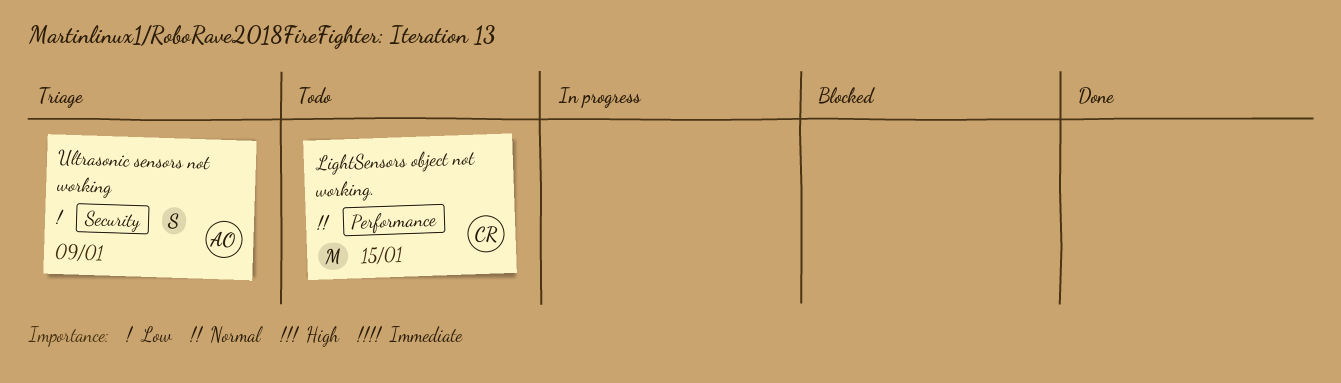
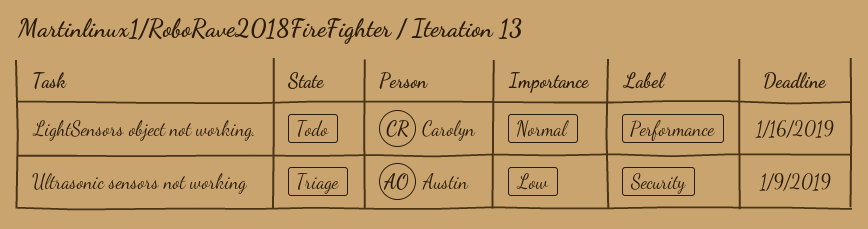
LightSensors object not working., due: Jan 15 -> Jan 16

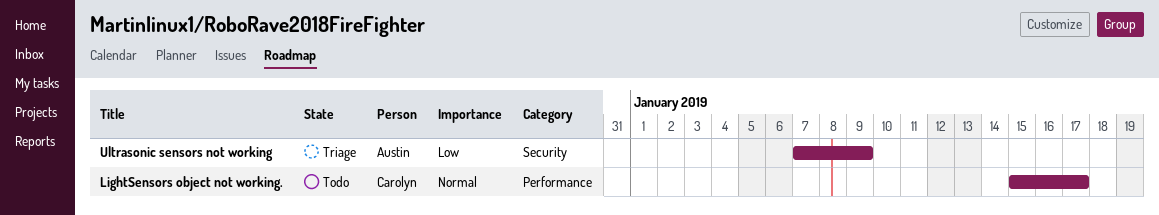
LightSensors object not working., due: Jan 16 -> Jan 17

